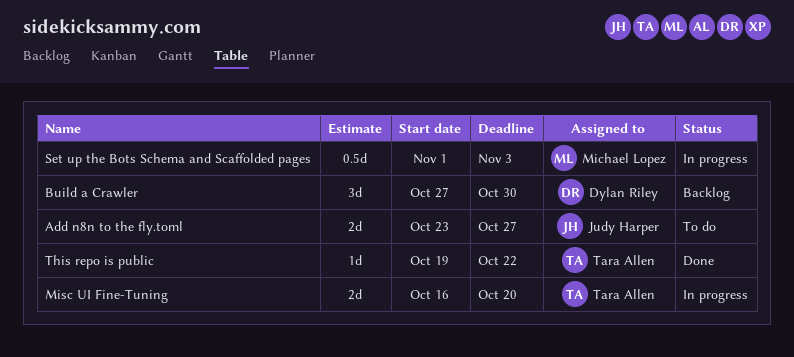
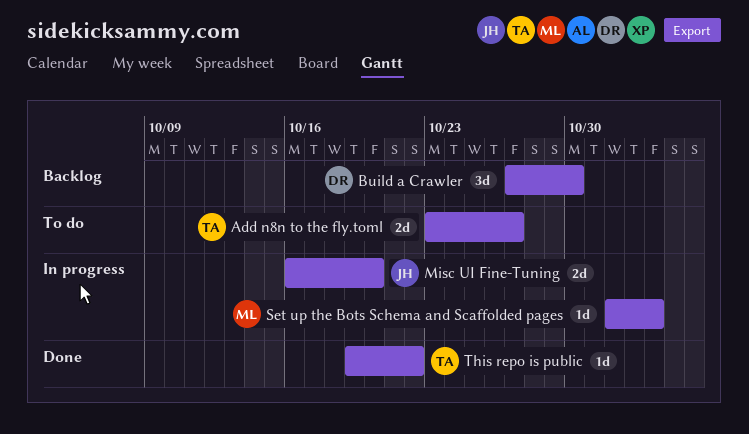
Add n8n to the fly.toml, owner: Judy Harper -> Tara Allen
Misc UI Fine-Tuning, owner: Tara Allen -> Judy Harper
Set up the Bots Schema and Scaffolded pages, estimate: 0.5d -> 1d

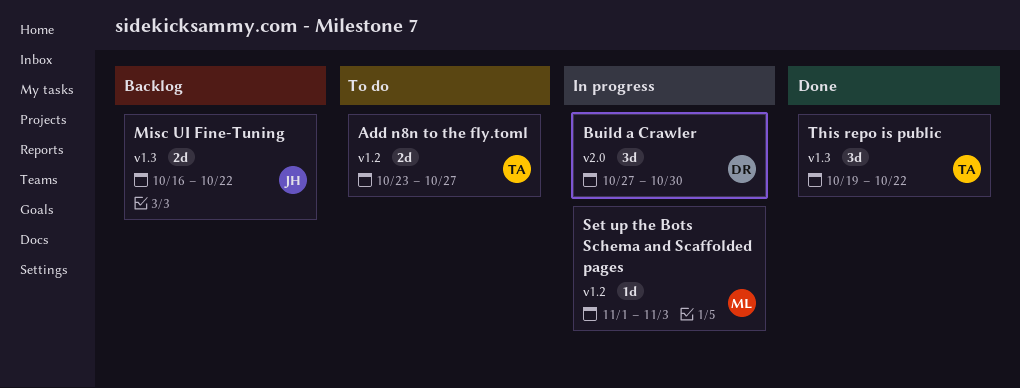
Build a Crawler, status: Backlog -> In progress
Misc UI Fine-Tuning, status: In progress -> Backlog
Misc UI Fine-Tuning, due: Oct 20 -> Oct 22
This repo is public, estimate: 1d -> 3d

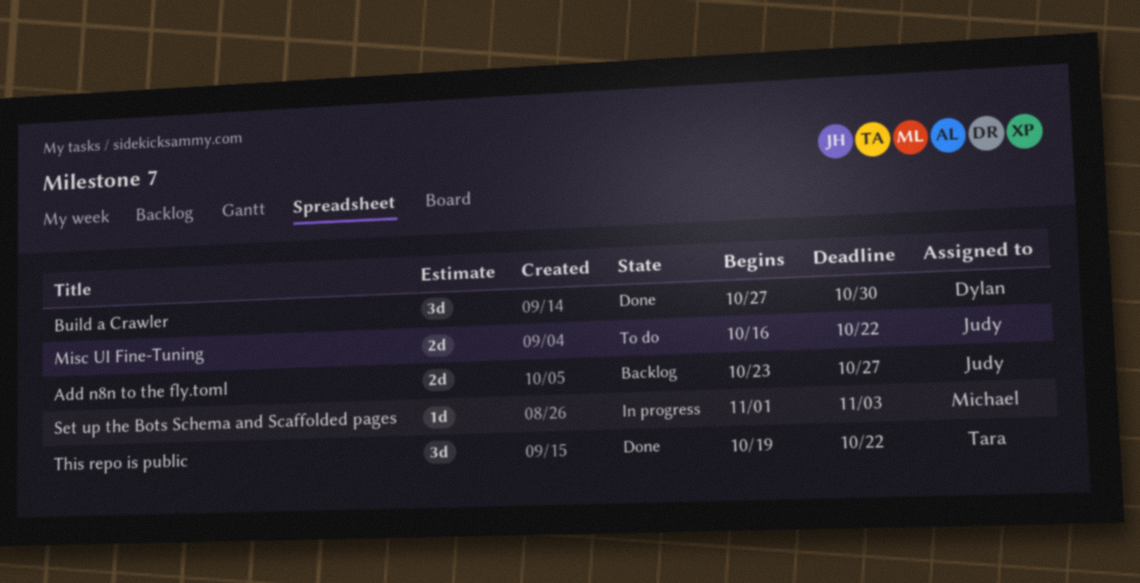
Add n8n to the fly.toml, status: To do -> Backlog
Add n8n to the fly.toml, owner: Tara -> Judy
Build a Crawler, status: In progress -> Done
Misc UI Fine-Tuning, status: Backlog -> To do

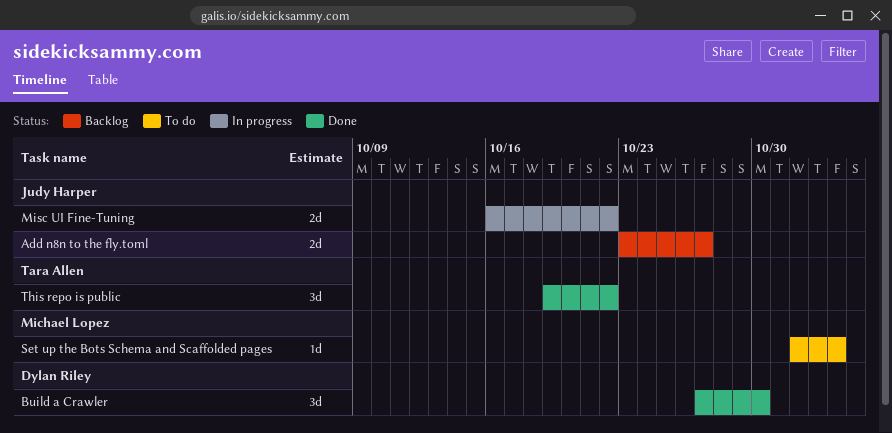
Misc UI Fine-Tuning, status: To do -> In progress
Set up the Bots Schema and Scaffolded pages, status: In progress -> To do

